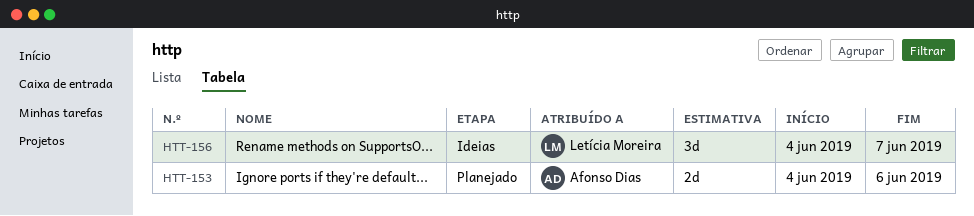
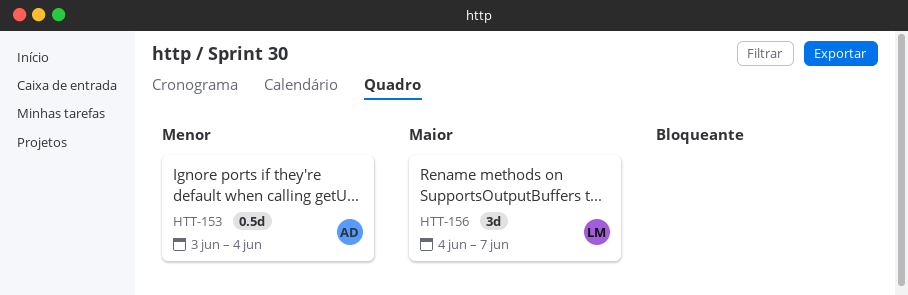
HTT-153, estimate: 2d -> 0.5d
HTT-153, start: Jun 4 -> Jun 3
HTT-153, due: Jun 6 -> Jun 4

